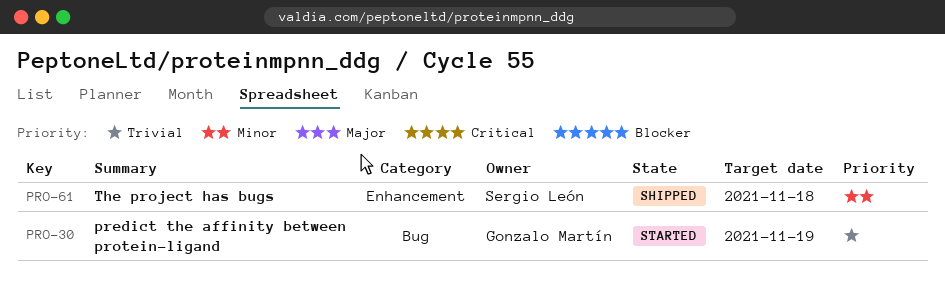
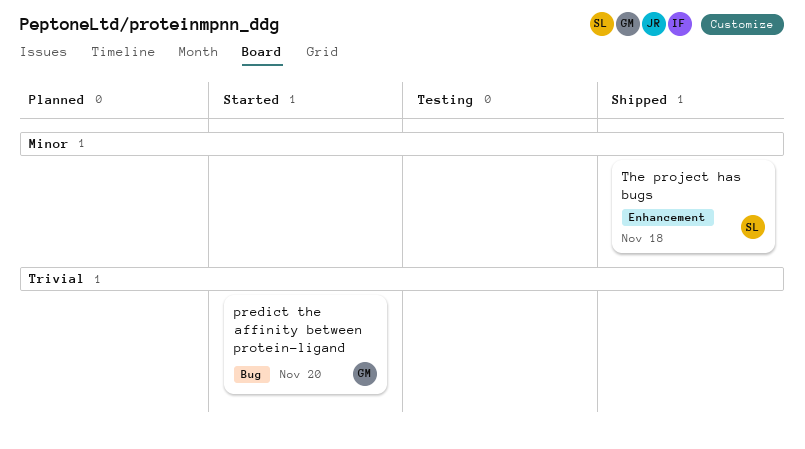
predict the affinity between protein-ligand, due: Nov 19 -> Nov 20

